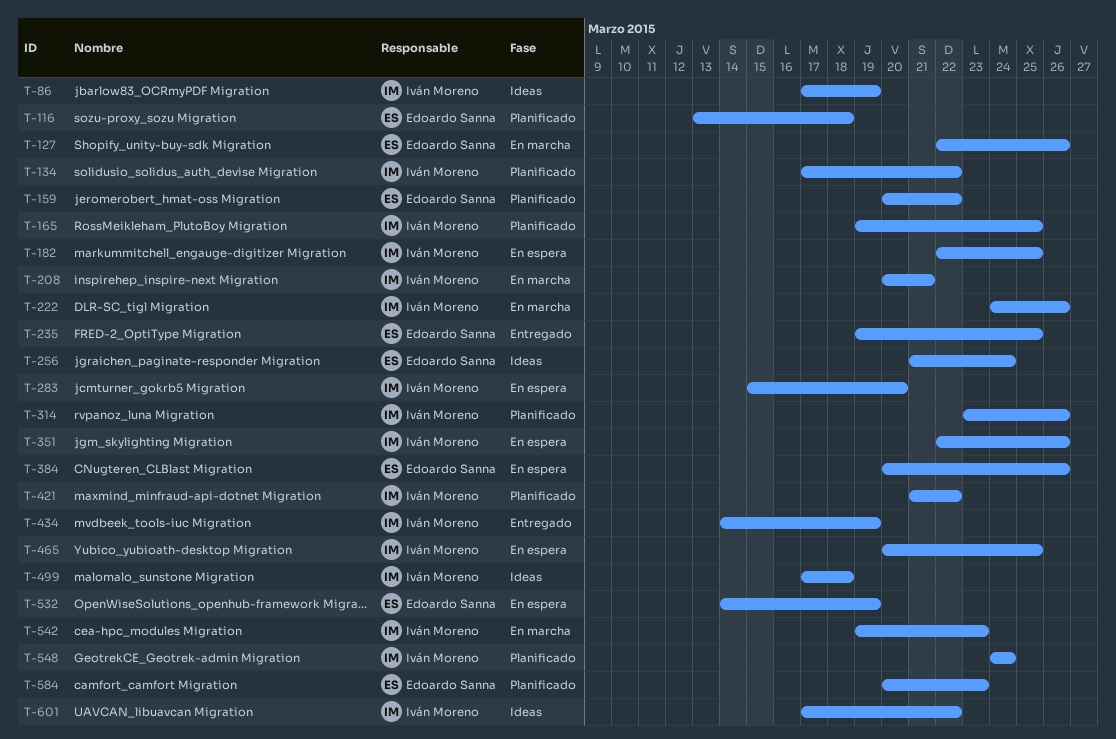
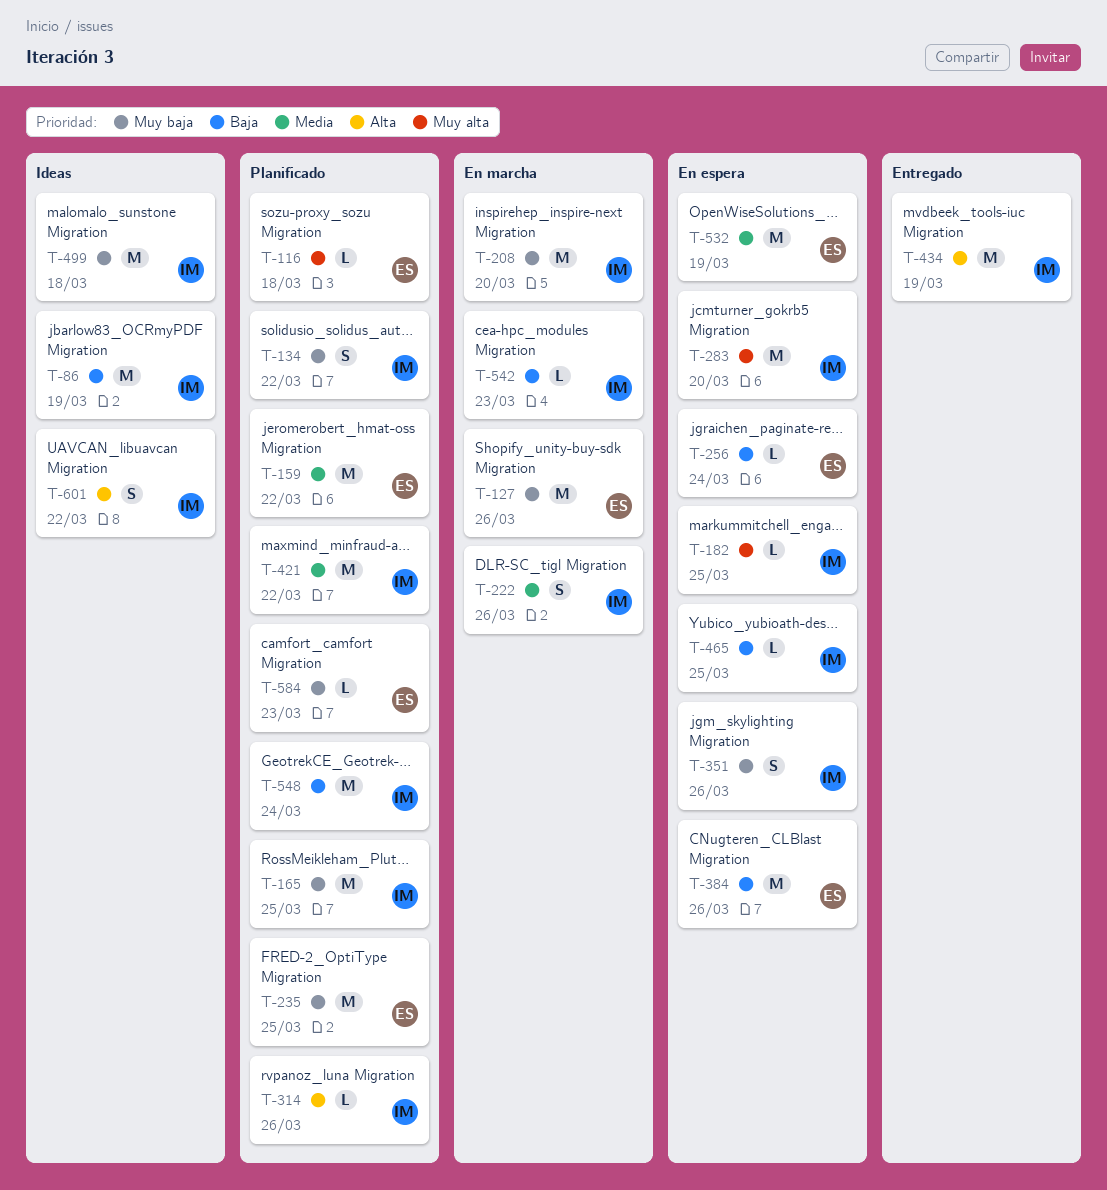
T-208, due: Mar 21 -> Mar 20
T-235, status: Entregado -> Planificado
T-256, status: Ideas -> En espera

